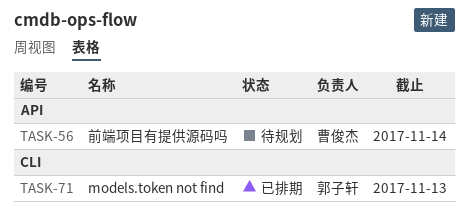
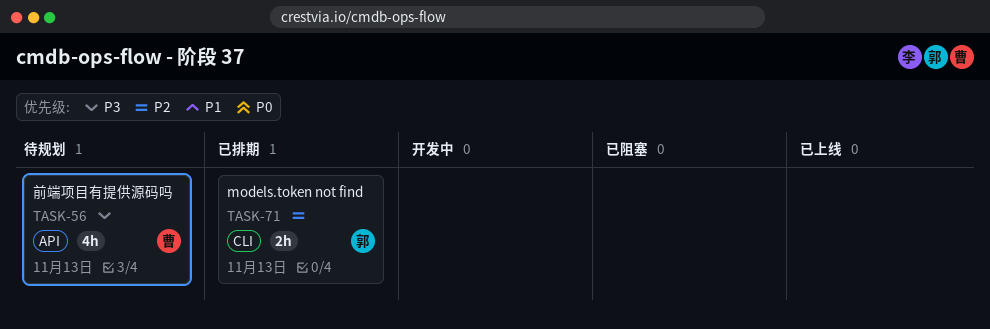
TASK-56, due: Nov 14 -> Nov 13

